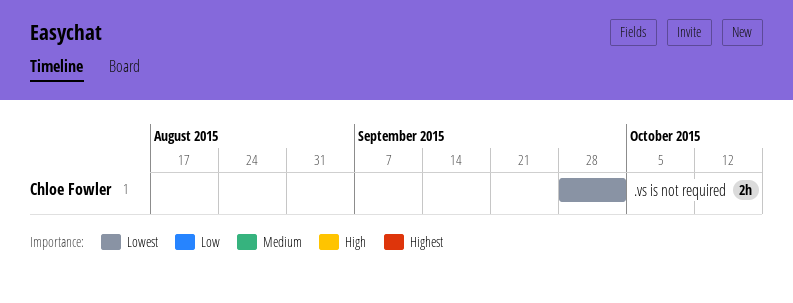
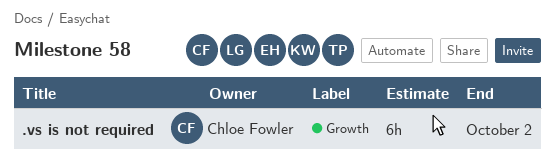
.vs is not required, estimate: 2h -> 6h

